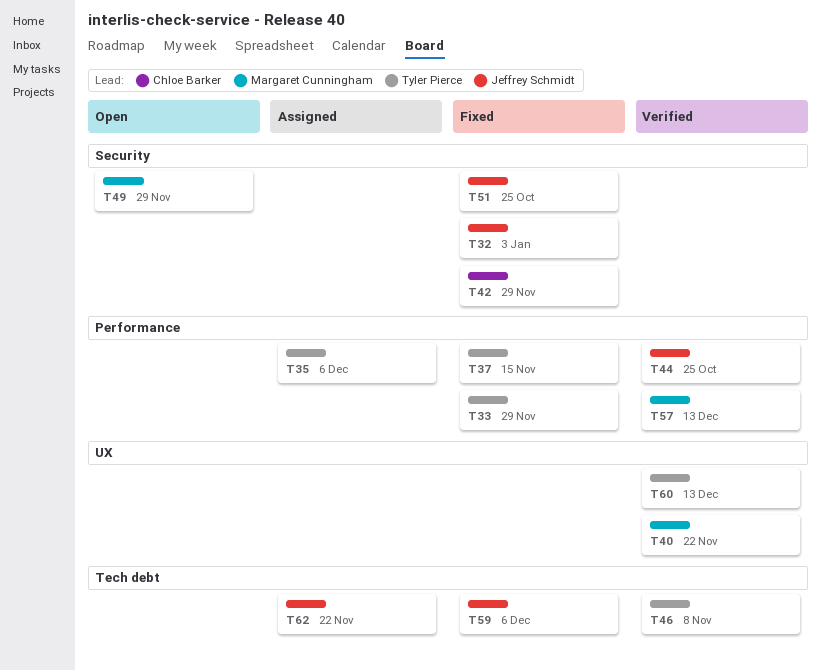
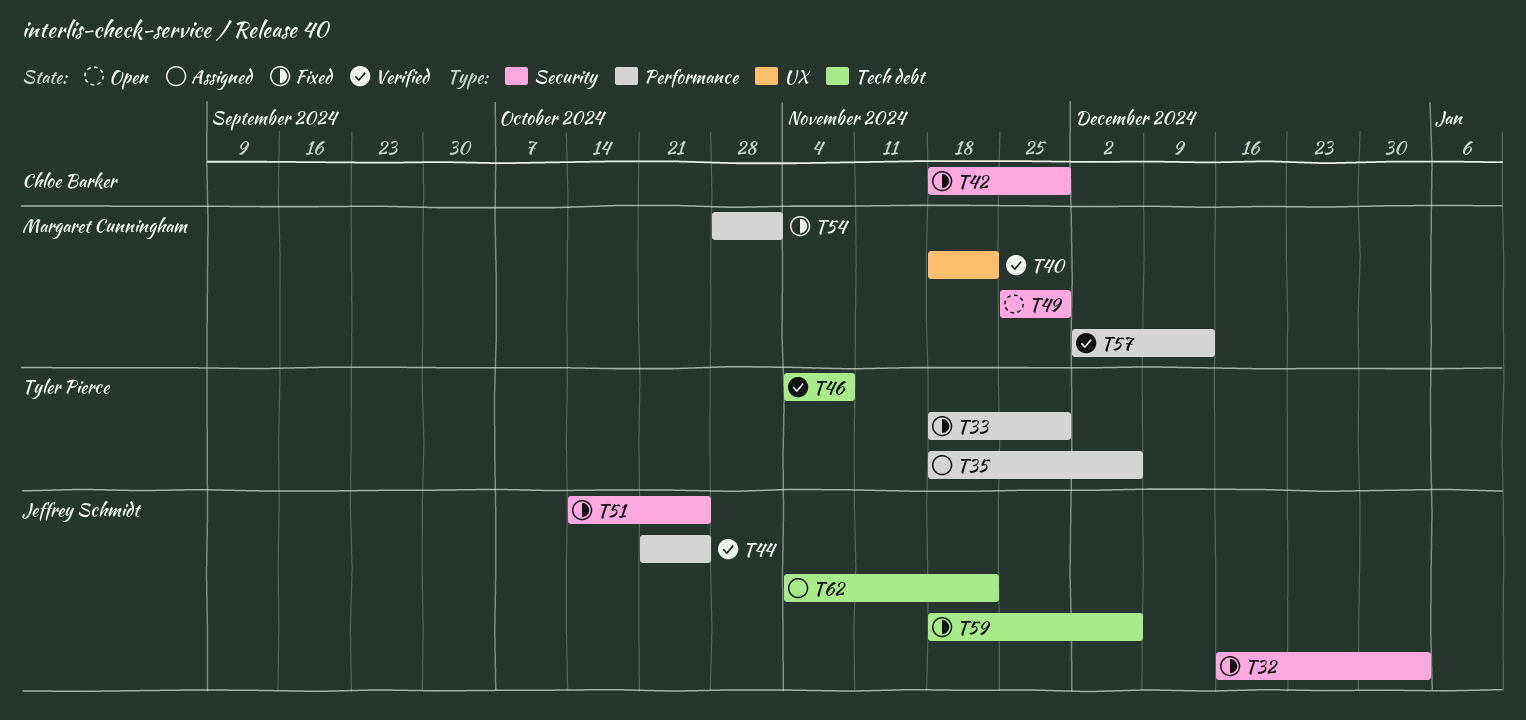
T37: present -> none
T54: none -> present
T60: present -> none

